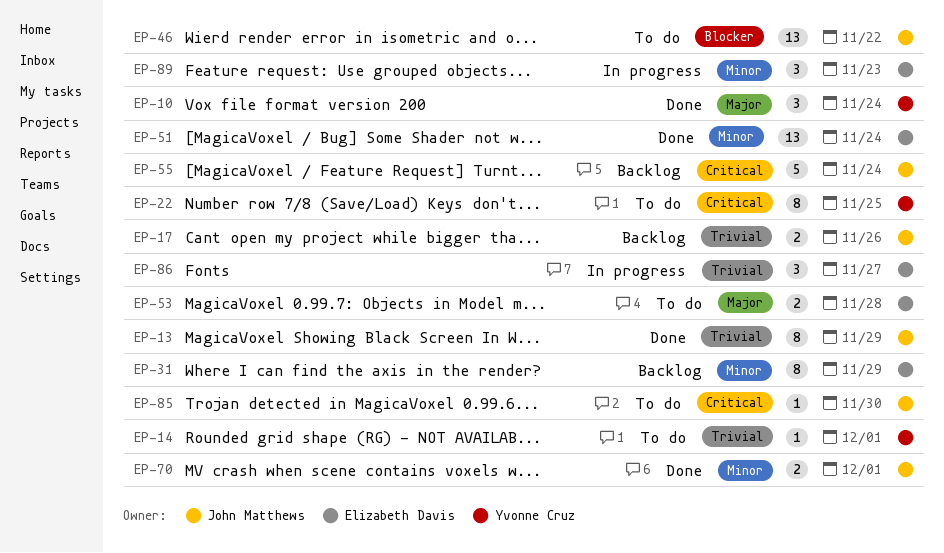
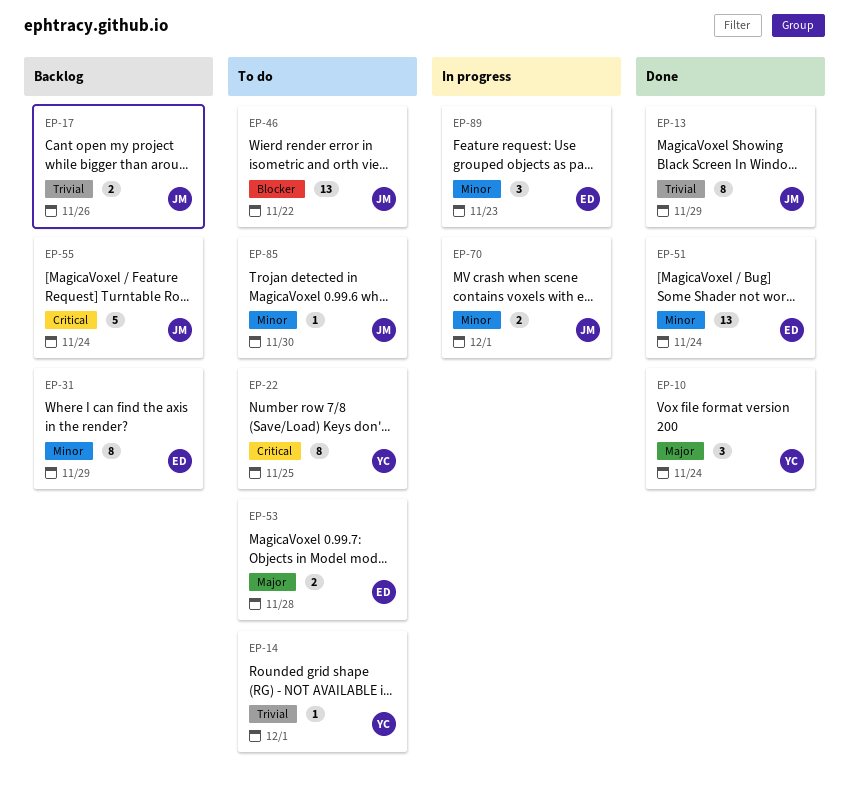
EP-70, status: Done -> In progress
EP-85, priority: Critical -> Minor
EP-86: present -> none

